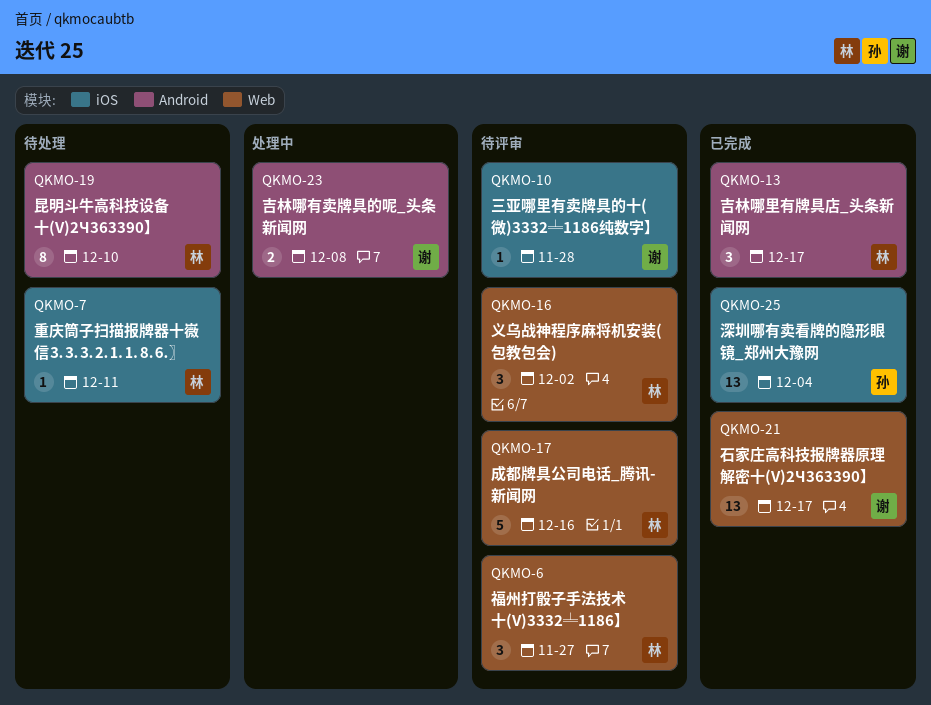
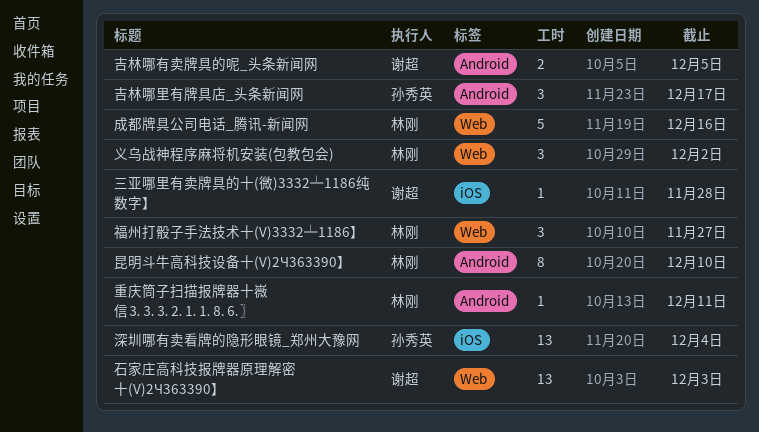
吉林哪有卖牌具的呢_头条新闻网, due: Dec 8 -> Dec 5
吉林哪里有牌具店_头条新闻网, owner: 林刚 -> 孙秀英
石家庄高科技报牌器原理解密十(V)2Ч363390】, due: Dec 17 -> Dec 3
重庆筒子扫描报牌器十嶶信⒊⒊⒊⒉⒈⒈⒏⒍〗, label: iOS -> Android

